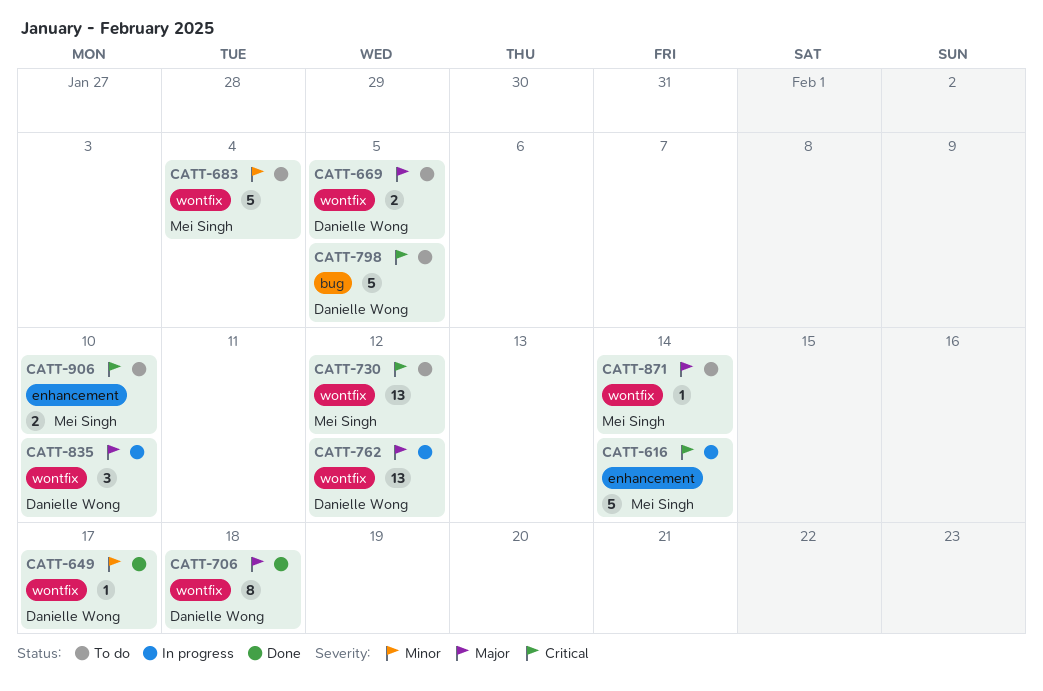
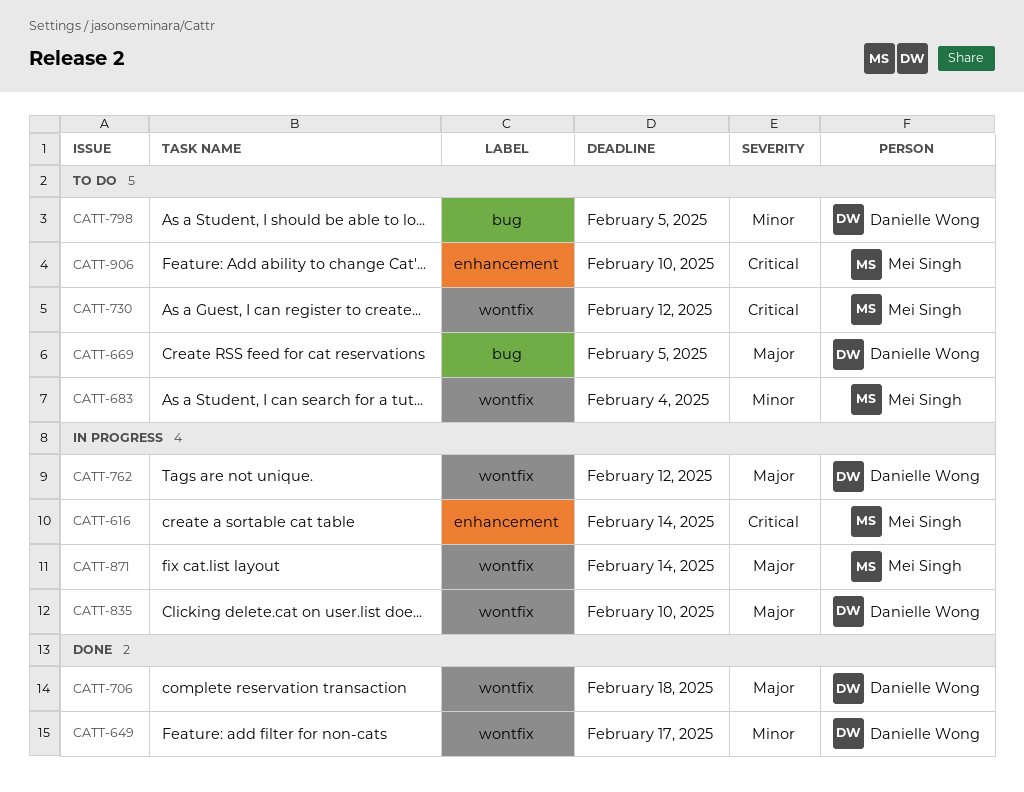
CATT-669, label: wontfix -> bug
CATT-798, priority: Critical -> Minor
CATT-871, status: To do -> In progress

